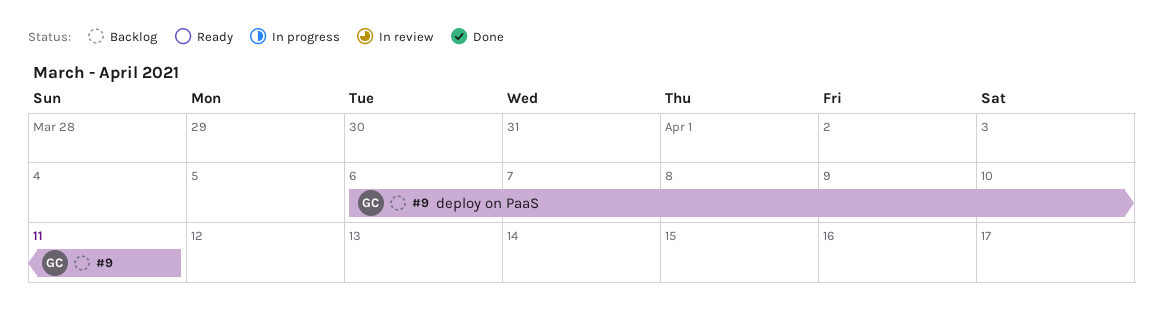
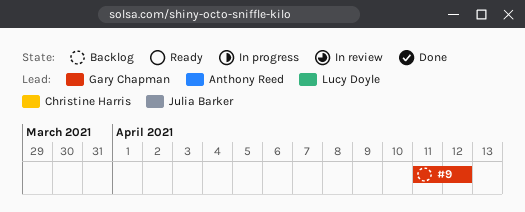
#9, start: Apr 6 -> Apr 11
#9, due: Apr 11 -> Apr 12

